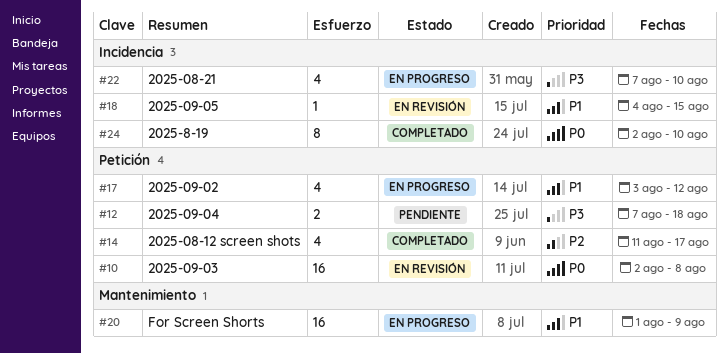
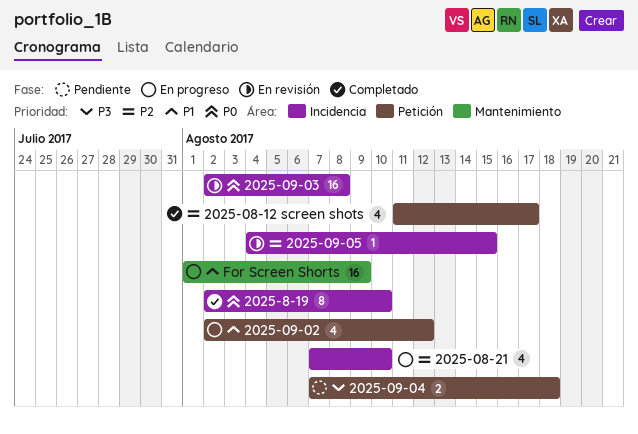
2025-08-21, priority: P3 -> P2
2025-09-02, start: Aug 3 -> Aug 2
2025-09-03, label: Petición -> Incidencia
2025-09-05, priority: P1 -> P2

